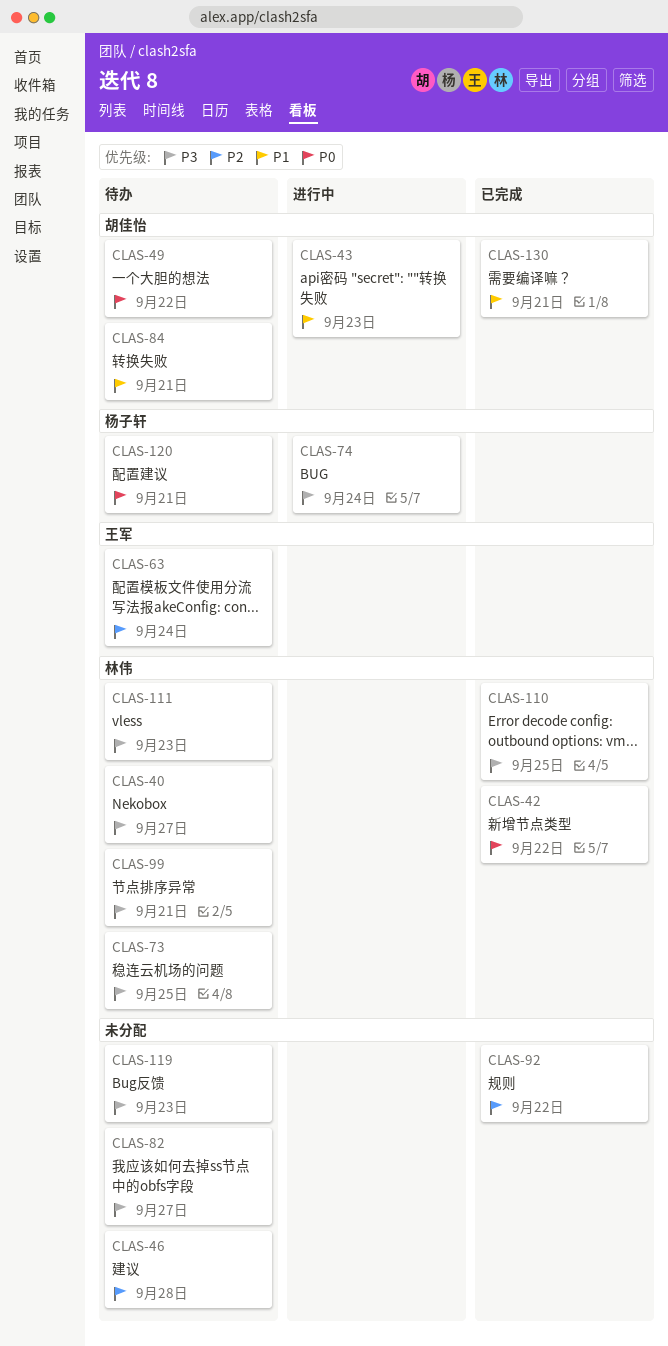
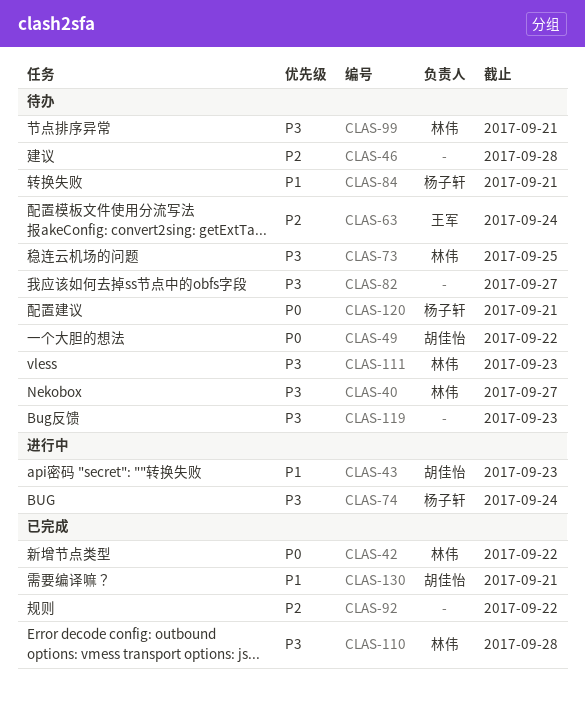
CLAS-84, owner: 胡佳怡 -> 杨子轩
CLAS-110, due: Sep 25 -> Sep 28

